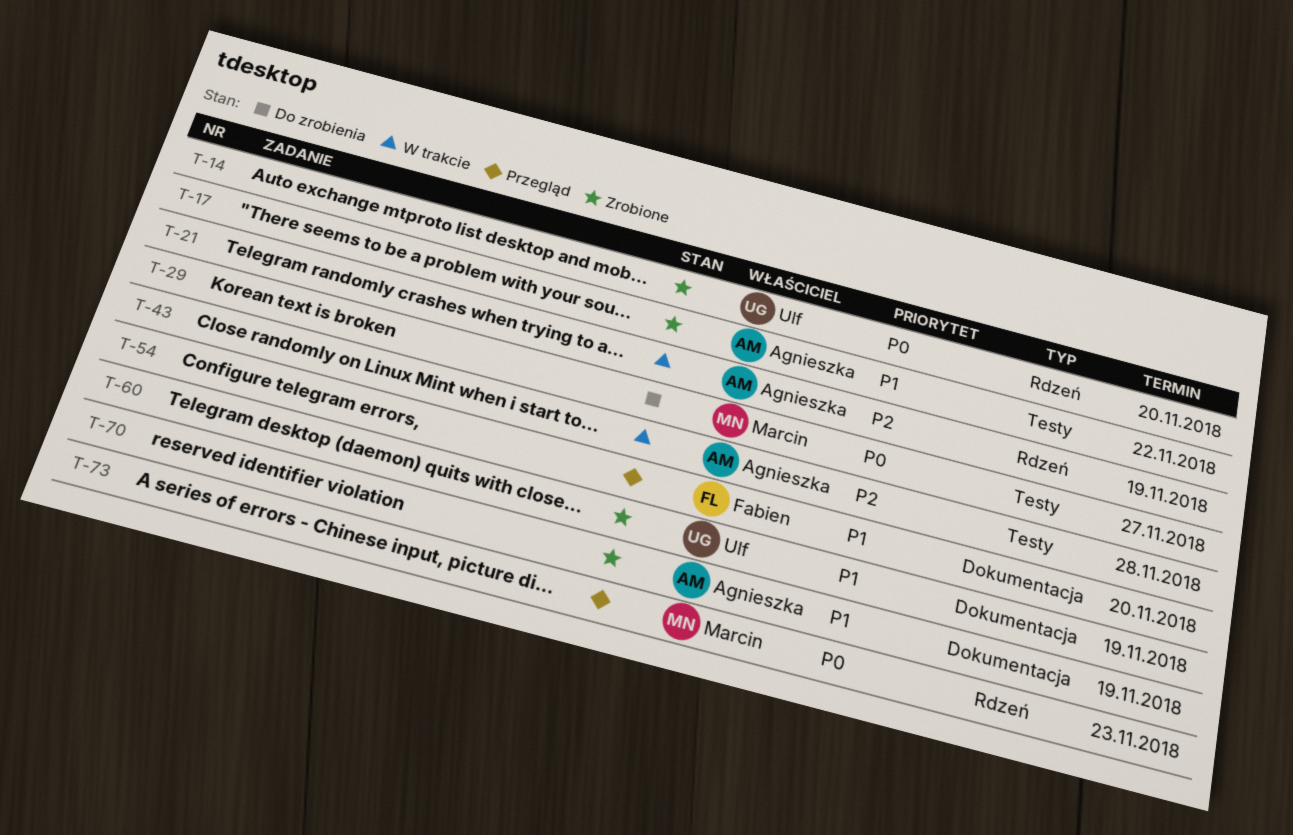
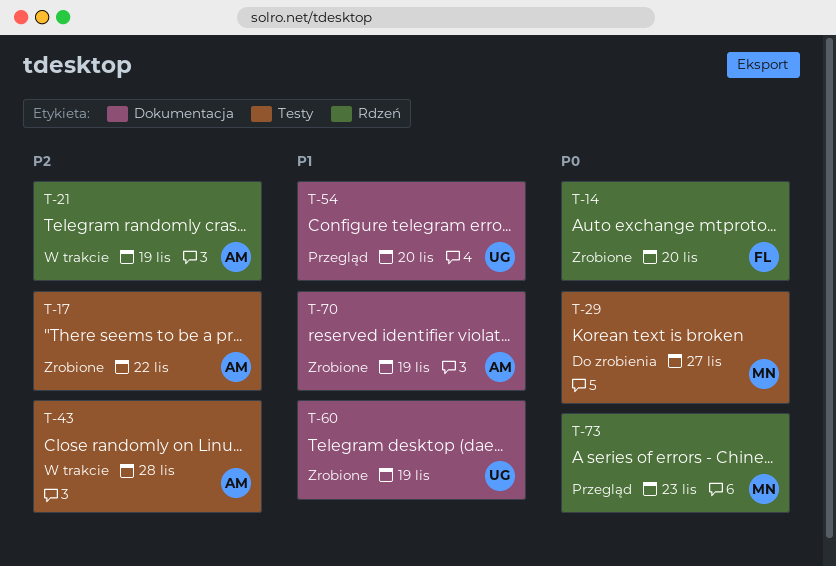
T-14, owner: Ulf -> Fabien
T-17, priority: P1 -> P2
T-54, owner: Fabien -> Ulf

